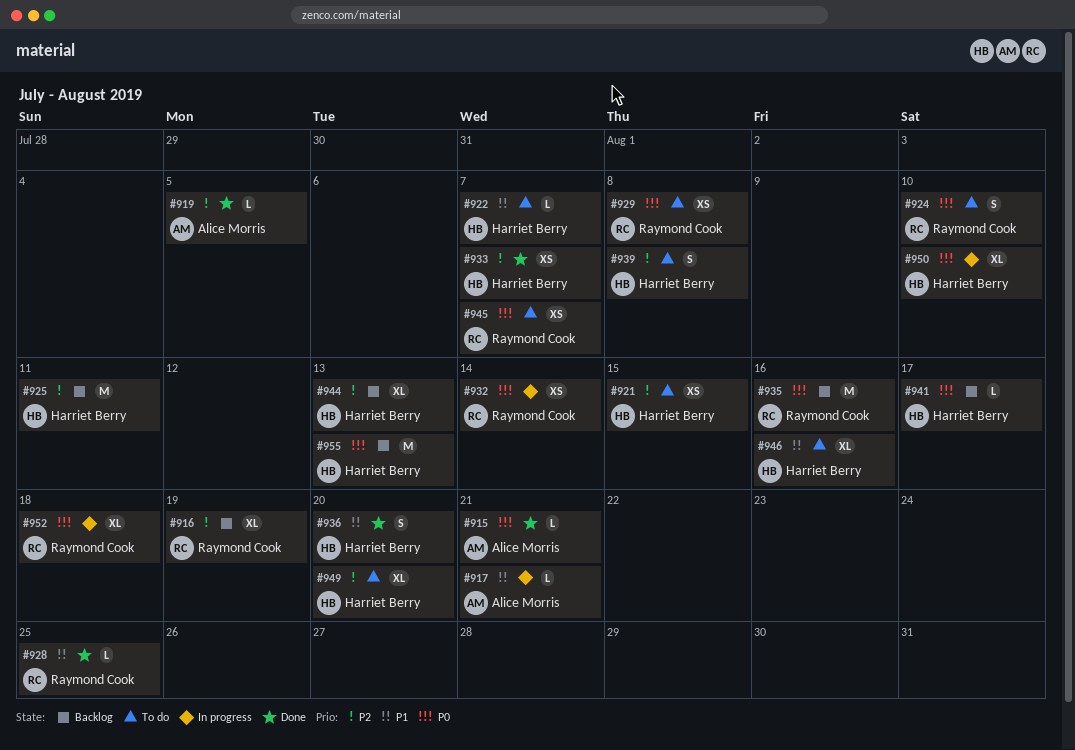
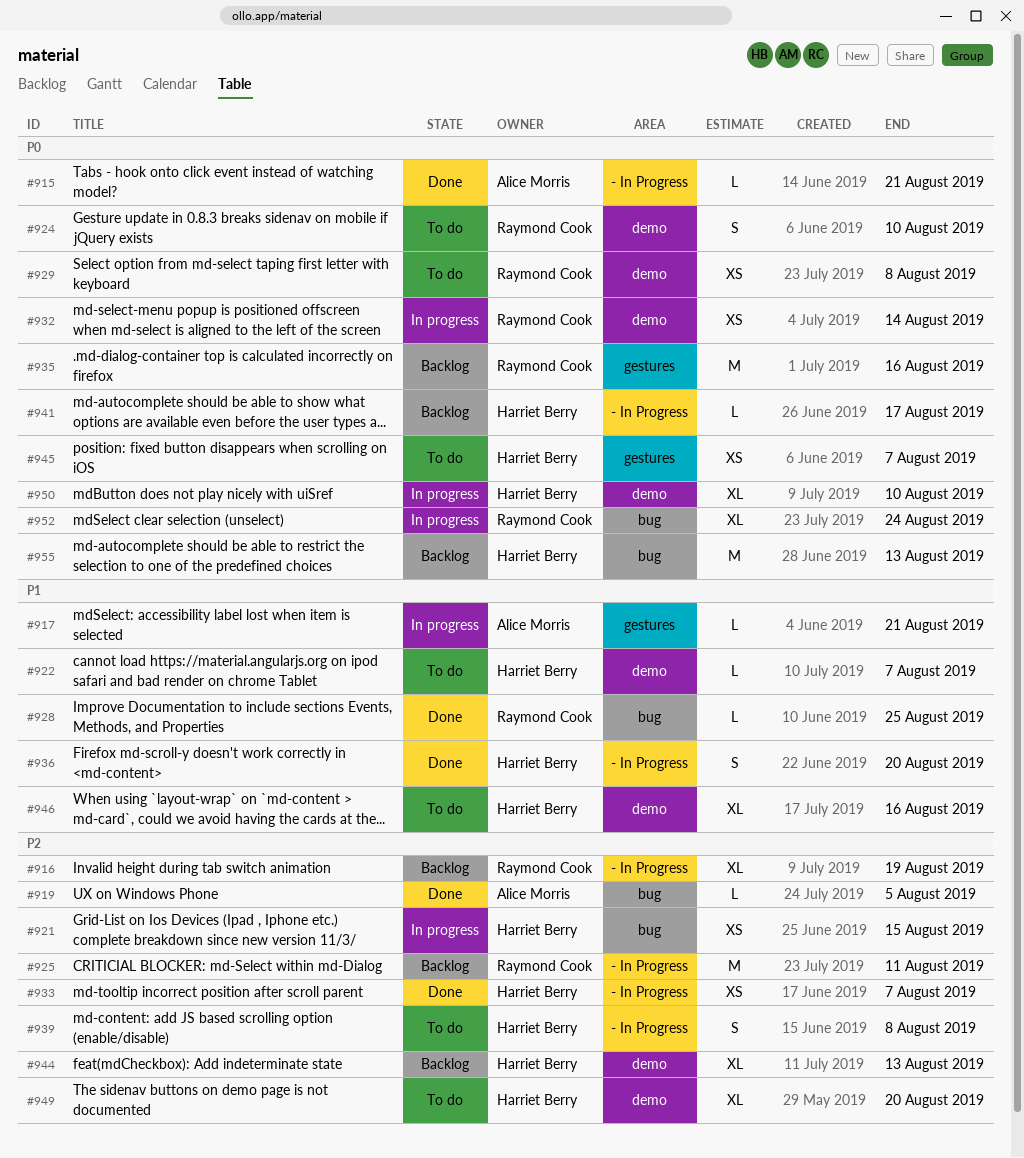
#921, status: To do -> In progress
#925, owner: Harriet Berry -> Raymond Cook
#945, owner: Raymond Cook -> Harriet Berry
#952, due: Aug 18 -> Aug 24

